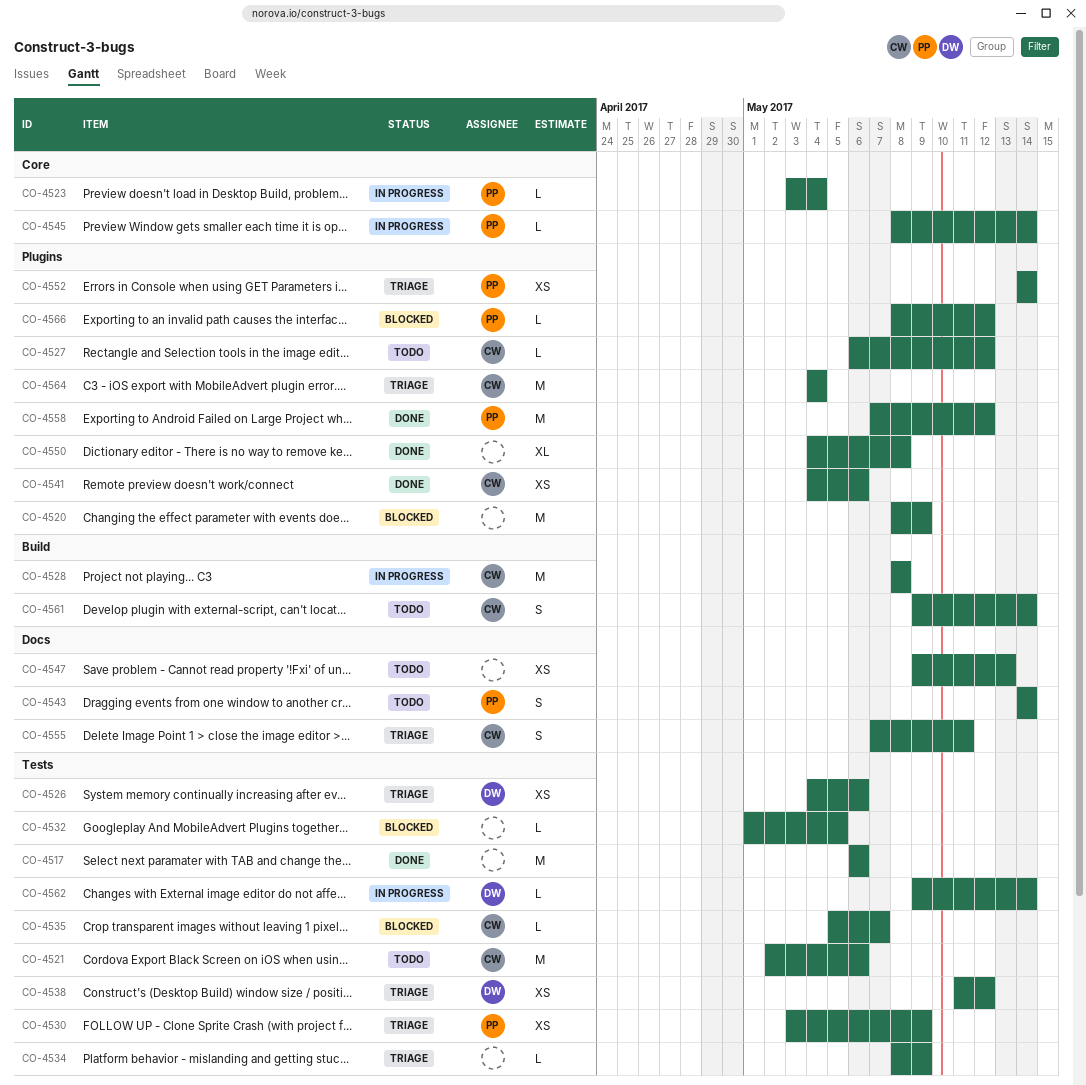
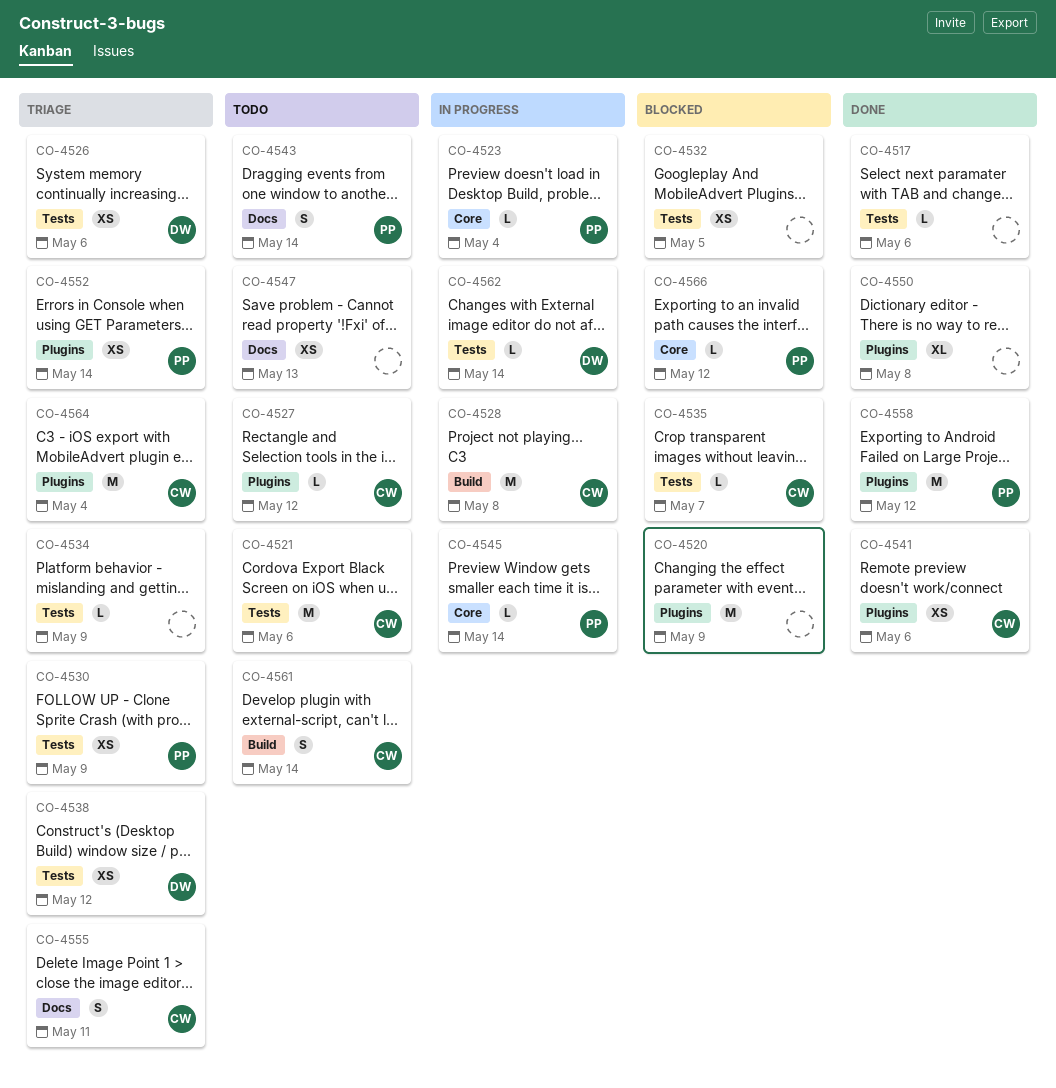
CO-4517, estimate: M -> L
CO-4532, estimate: L -> XS
CO-4566, label: Plugins -> Core

